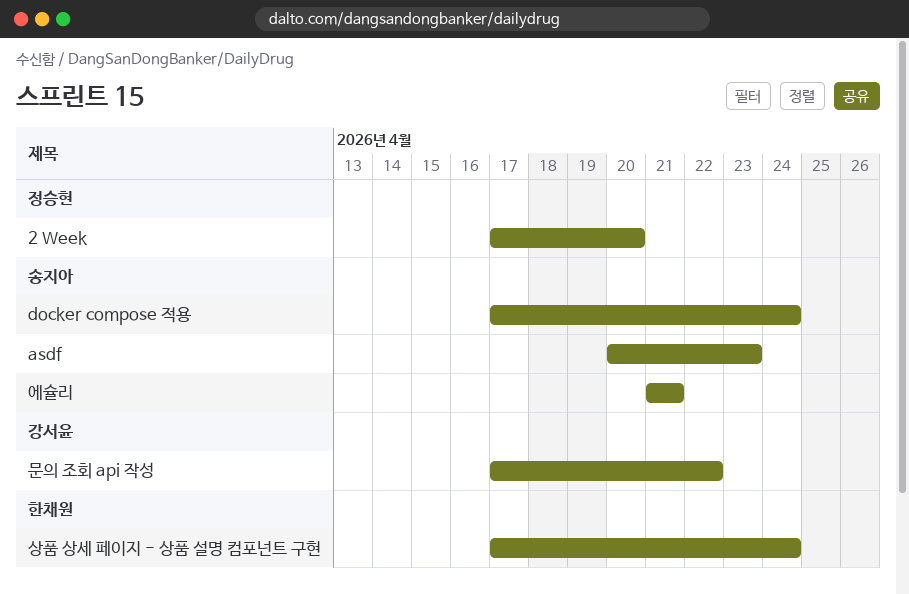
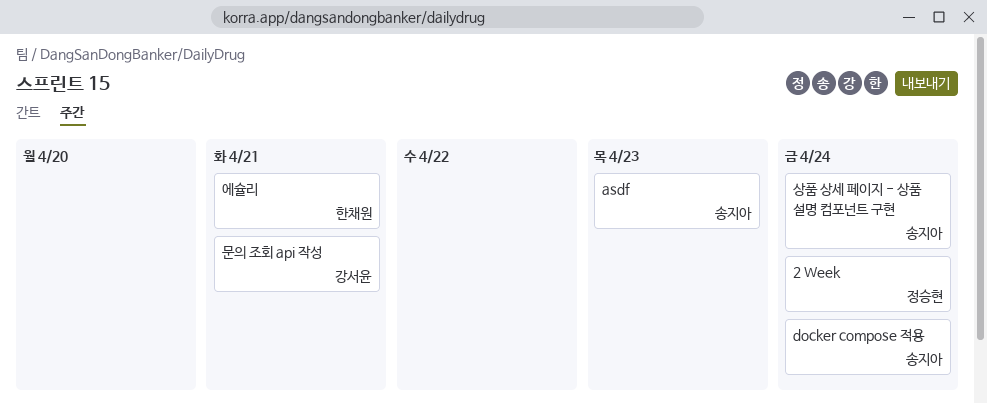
2 Week, due: Apr 20 -> Apr 24
문의 조회 api 작성, due: Apr 22 -> Apr 21
상품 상세 페이지 - 상품 설명 컴포넌트 구현, owner: 한채원 -> 송지아
에슐리, owner: 송지아 -> 한채원

